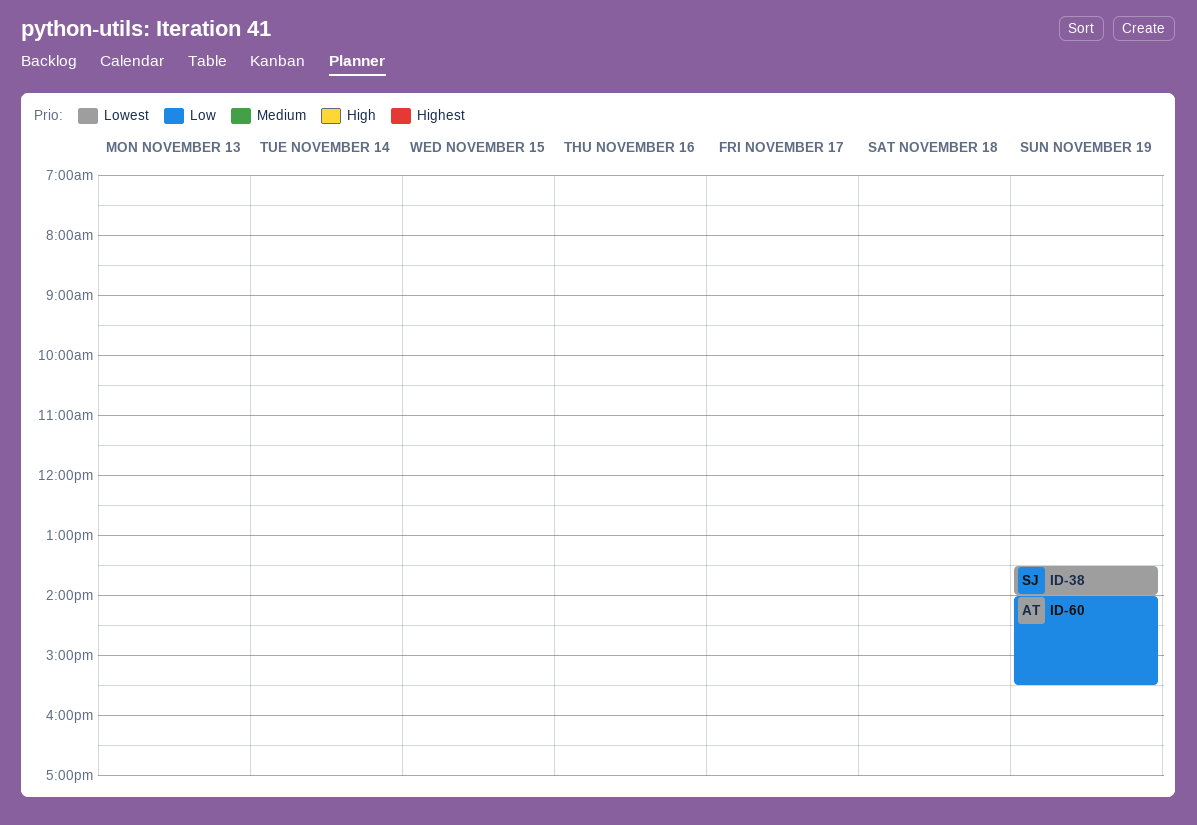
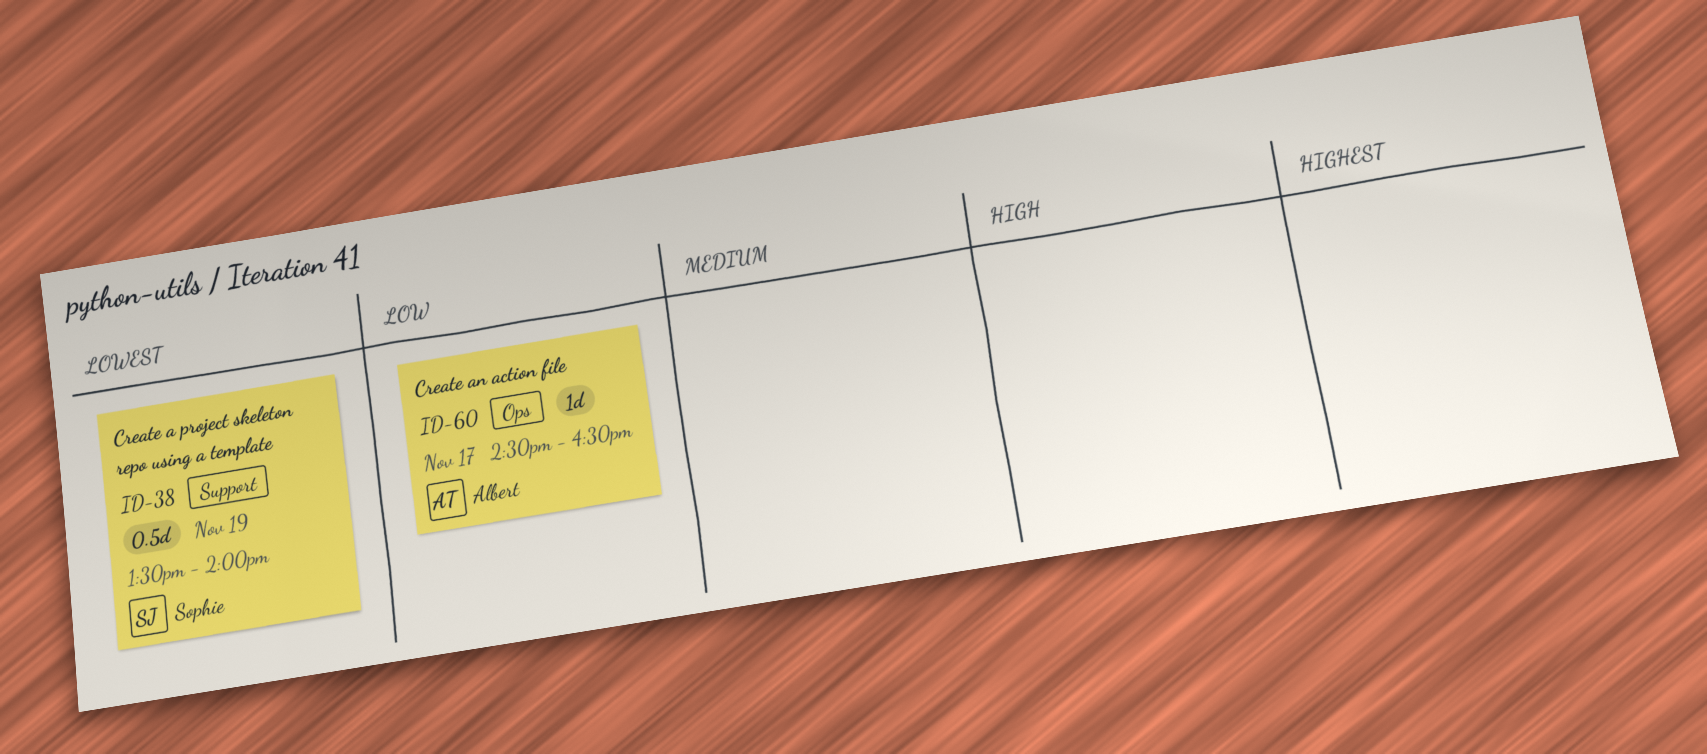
ID-60, day: Nov 19 -> Nov 17
ID-60, begins: 14:00 -> 14:30
ID-60, ends: 15:30 -> 16:30

